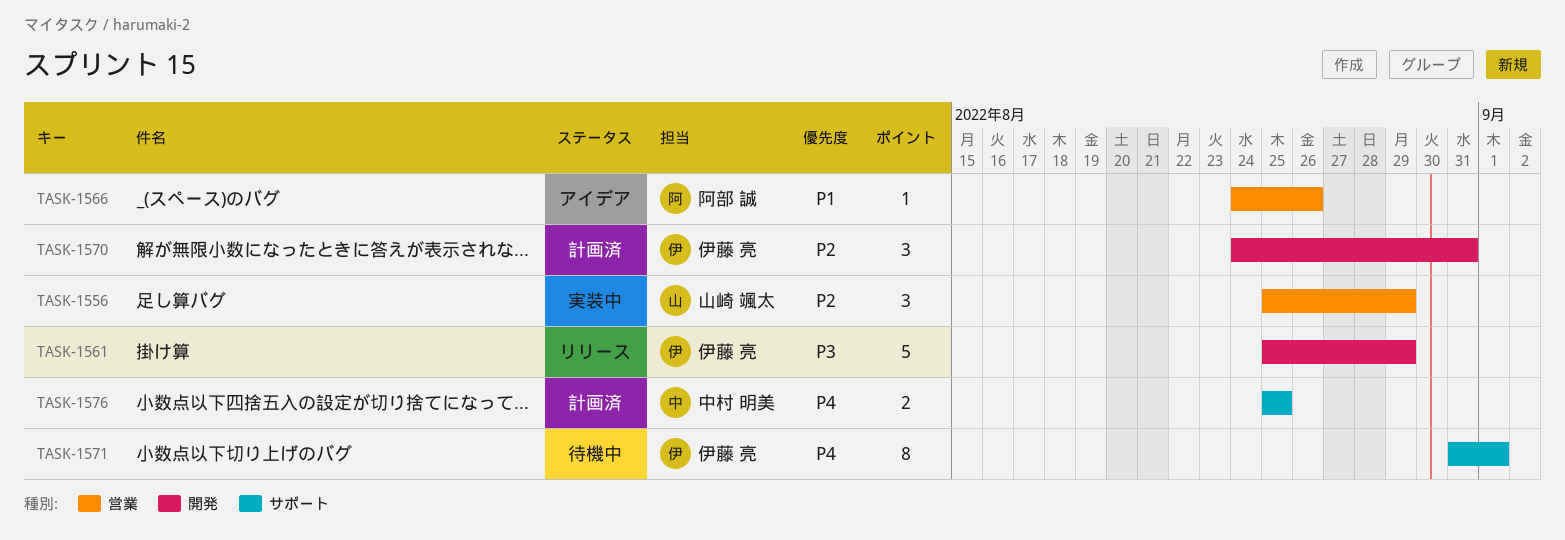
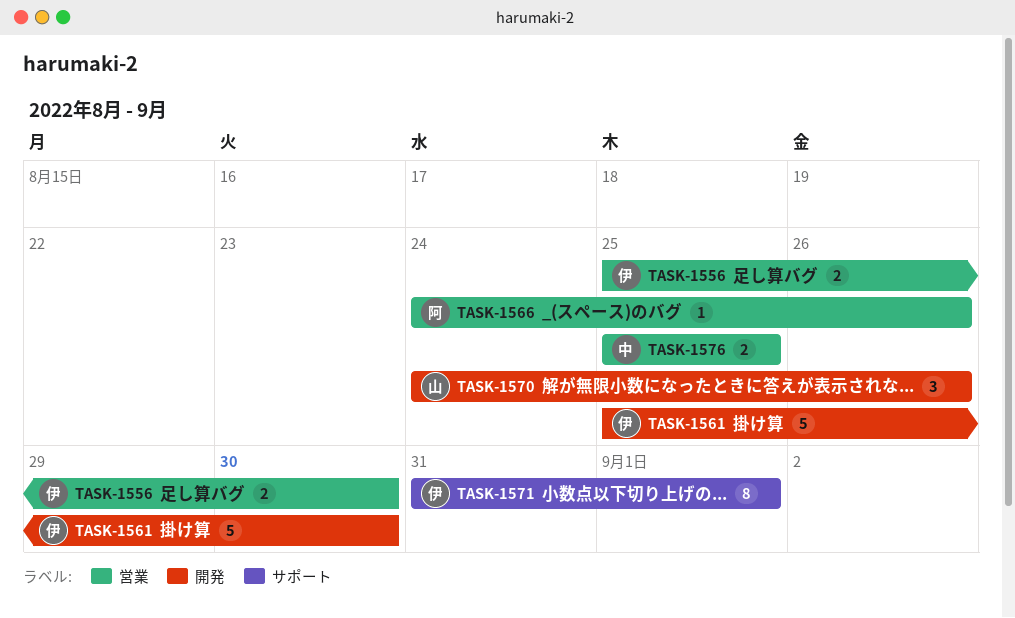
TASK-1556, owner: 山崎 颯太 -> 伊藤 亮
TASK-1556, estimate: 3 -> 2
TASK-1556, due: Aug 29 -> Aug 30
TASK-1561, due: Aug 29 -> Aug 30
TASK-1570, owner: 伊藤 亮 -> 山崎 颯太
TASK-1570, due: Aug 31 -> Aug 26
TASK-1576, label: サポート -> 営業

